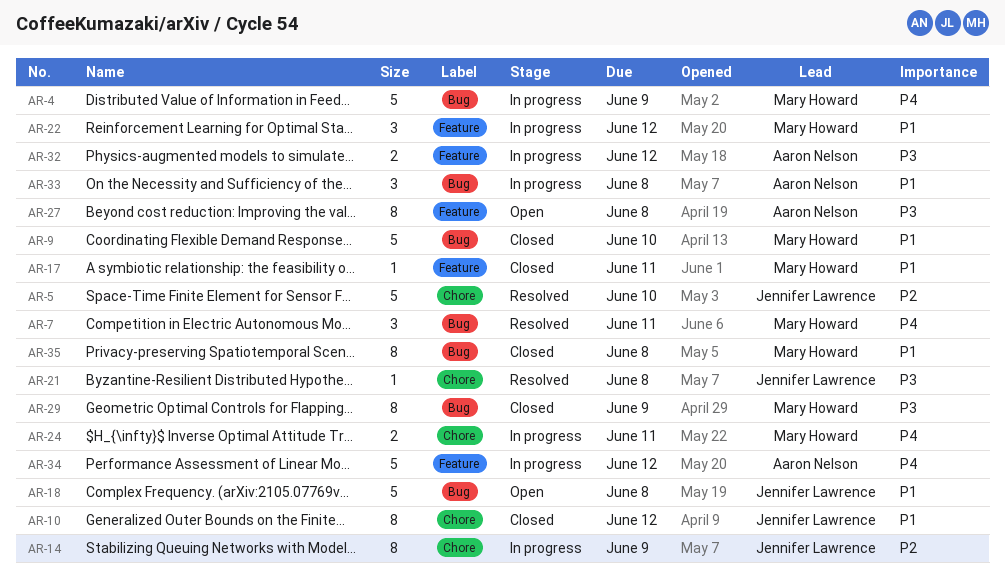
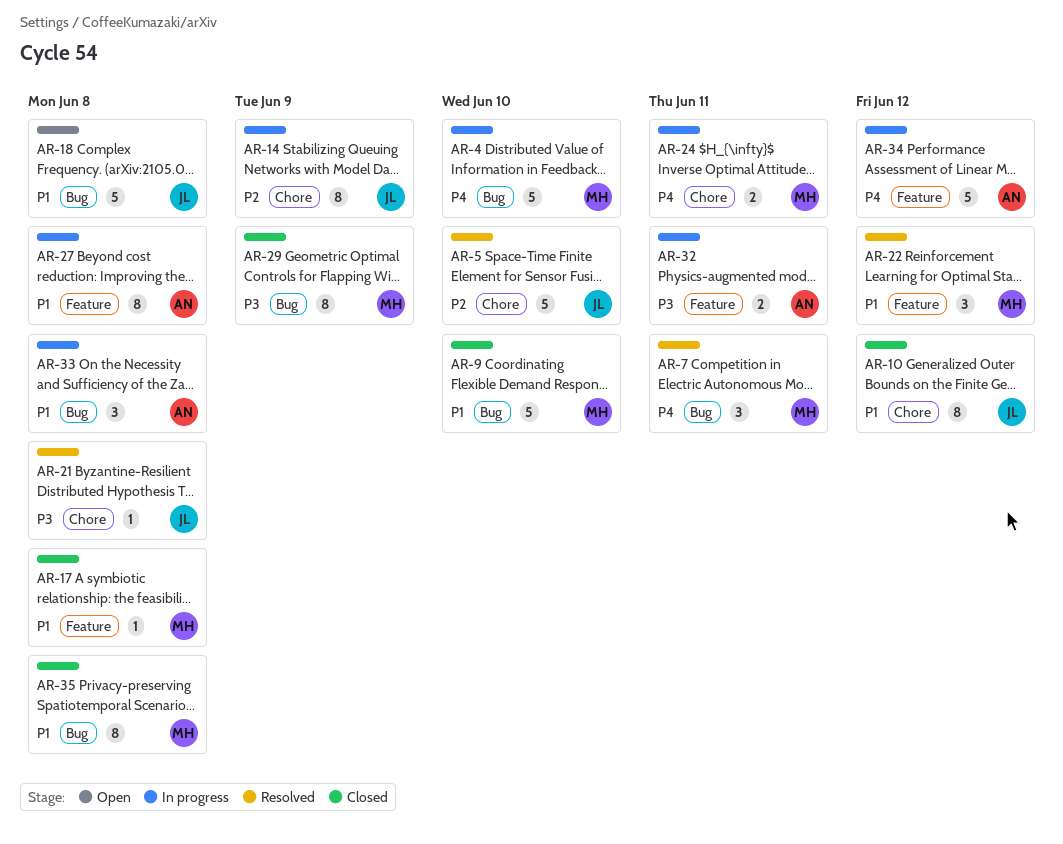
AR-4, due: Jun 9 -> Jun 10
AR-17, due: Jun 11 -> Jun 8
AR-22, status: In progress -> Resolved
AR-27, status: Open -> In progress
AR-27, priority: P3 -> P1
AR-32, due: Jun 12 -> Jun 11

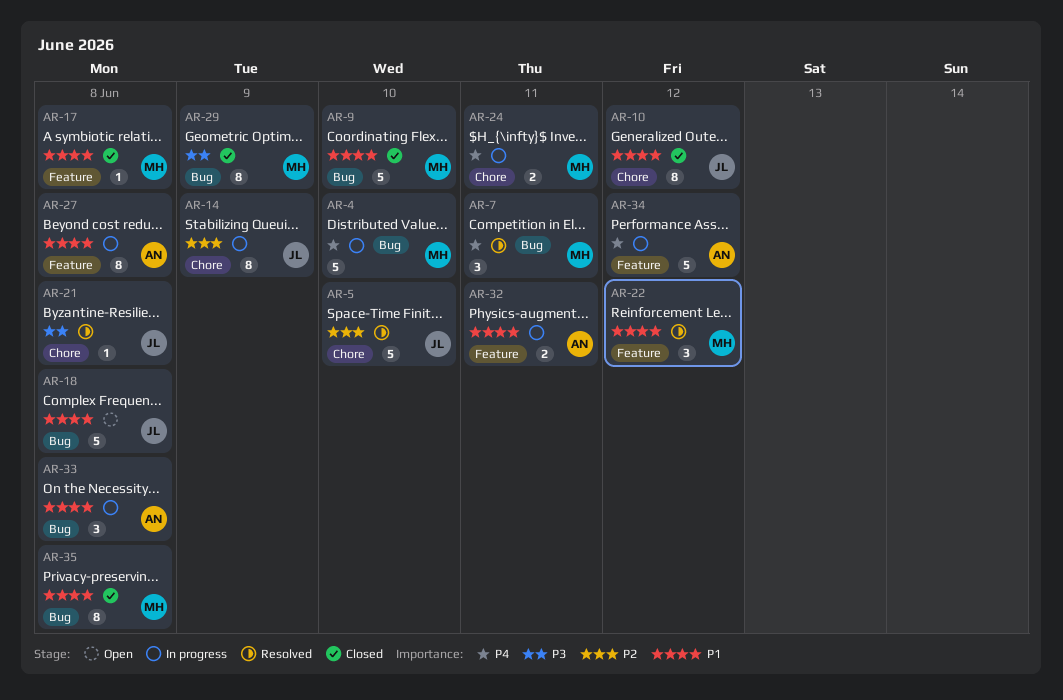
AR-32, priority: P3 -> P1

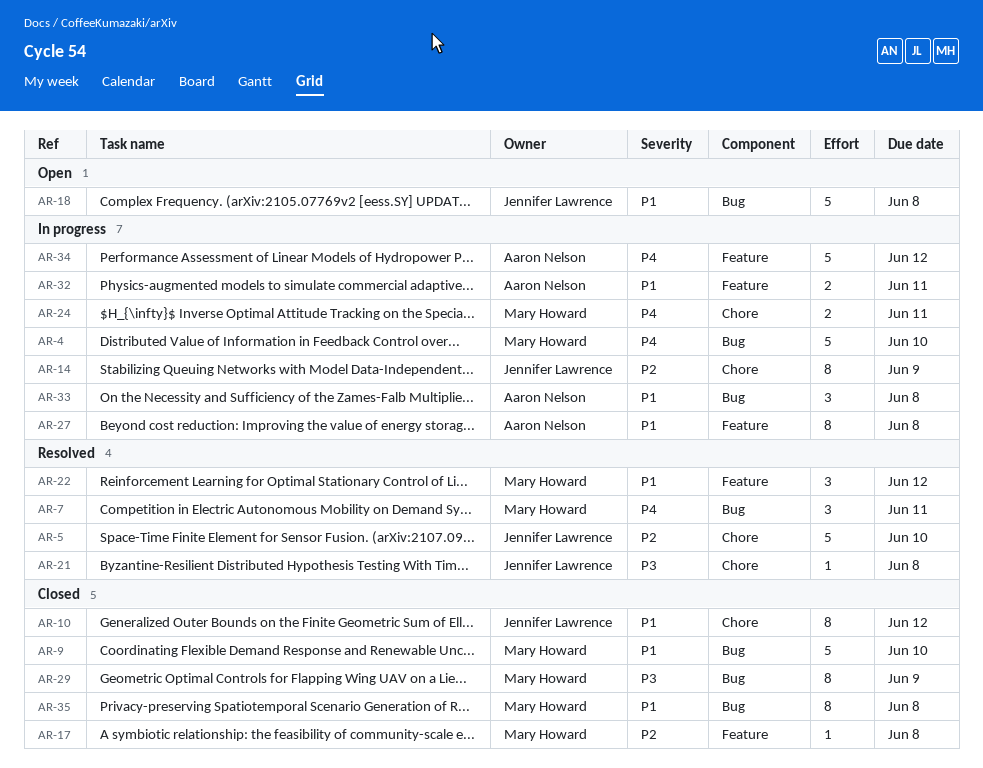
AR-17, priority: P1 -> P2

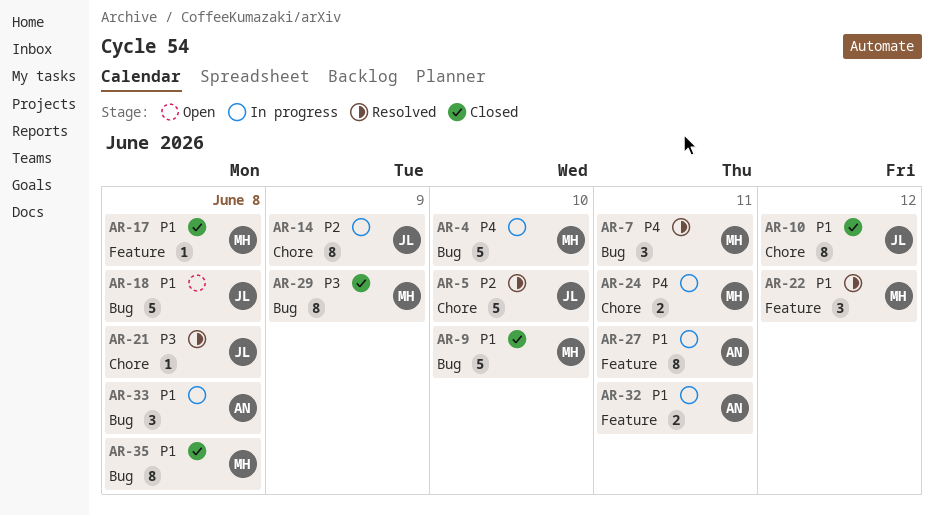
AR-17, priority: P2 -> P1
AR-27, due: Jun 8 -> Jun 11
AR-34: present -> none

